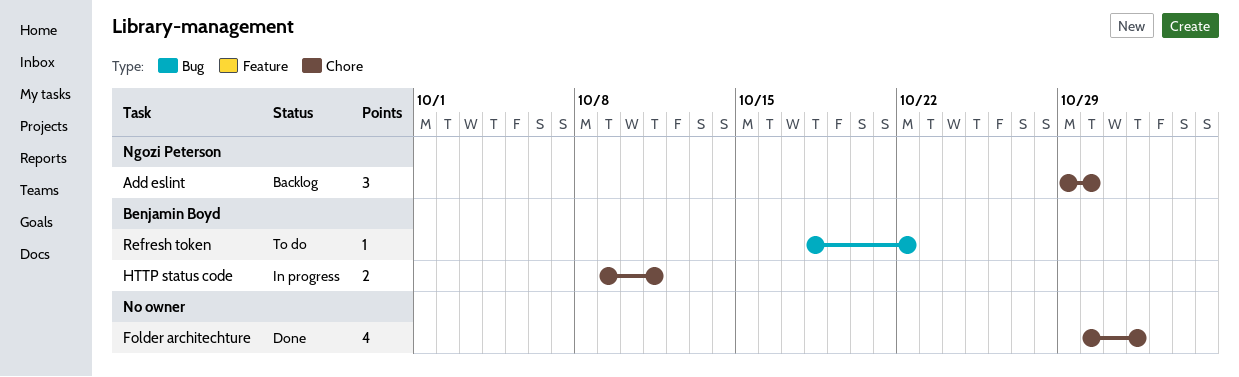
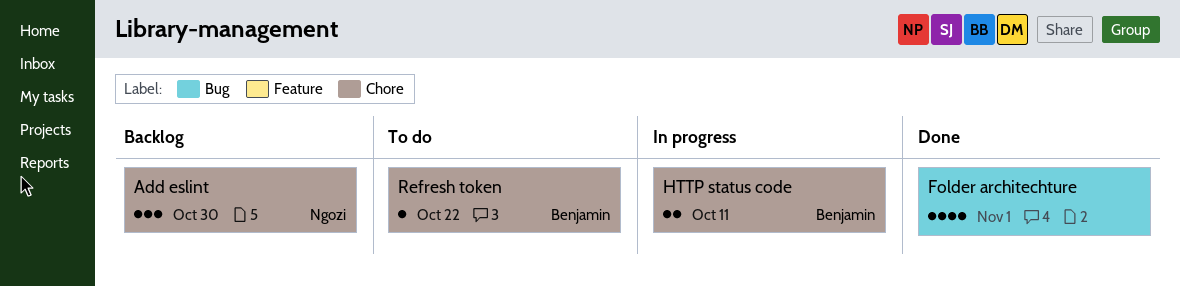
Folder architechture, label: Chore -> Bug
Refresh token, label: Bug -> Chore

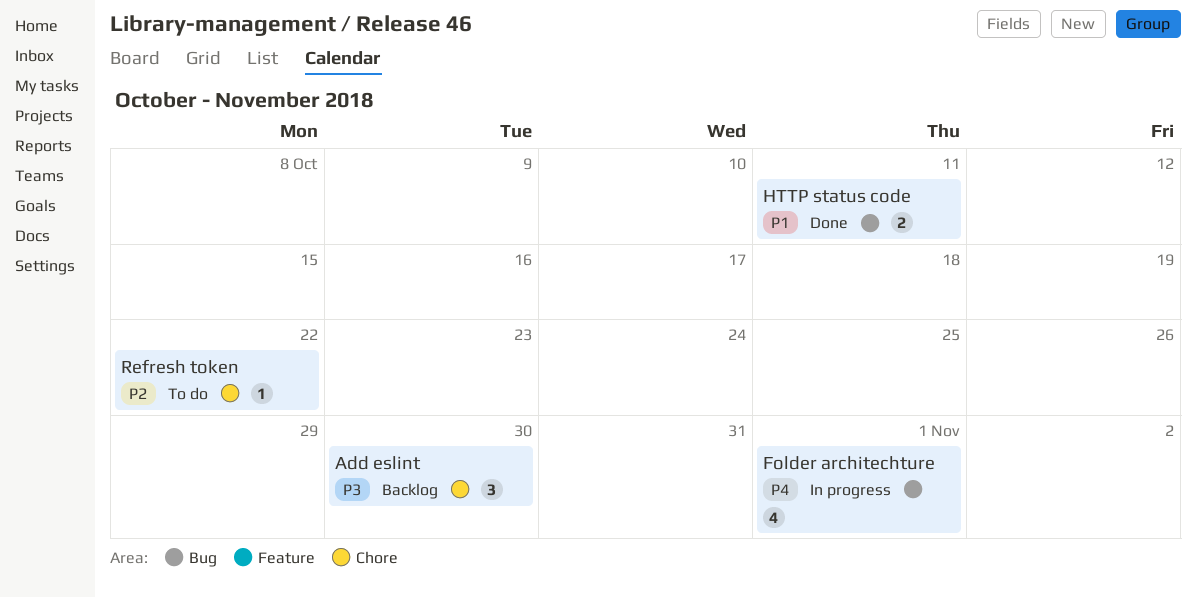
Folder architechture, status: Done -> In progress
HTTP status code, status: In progress -> Done
HTTP status code, label: Chore -> Bug

